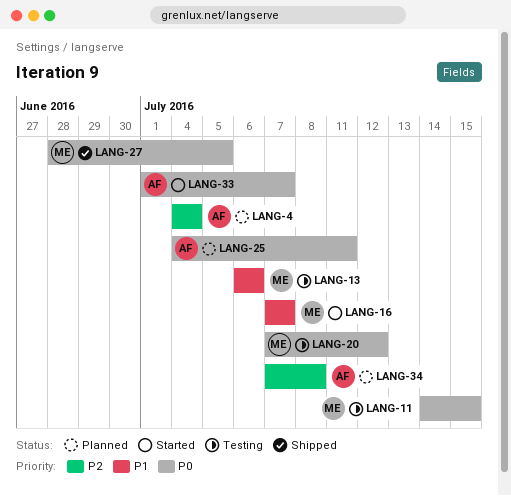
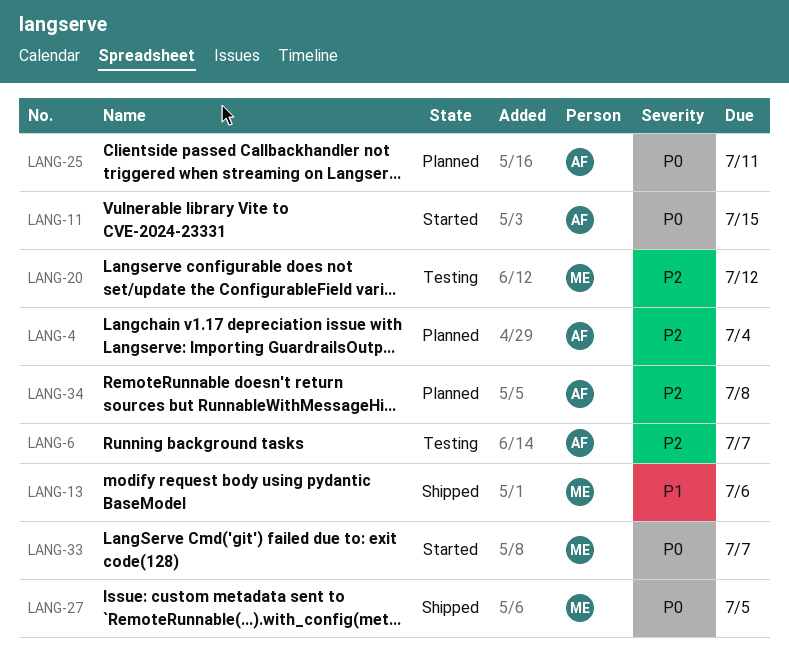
LANG-6: none -> present
LANG-11, status: Testing -> Started
LANG-11, owner: ME -> AF
LANG-13, status: Testing -> Shipped
LANG-16: present -> none
LANG-20, priority: P0 -> P2
LANG-33, owner: AF -> ME

